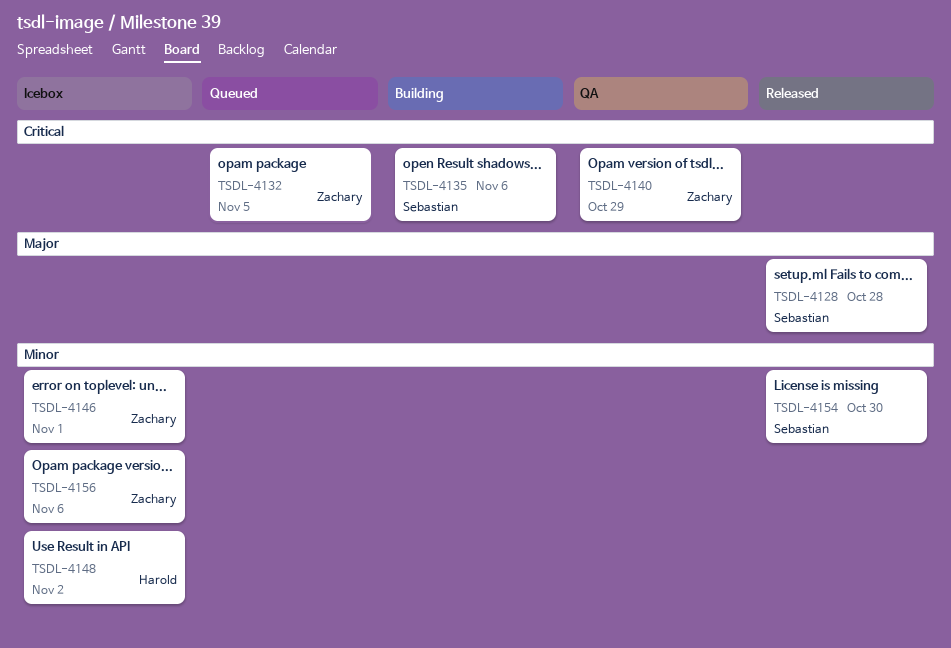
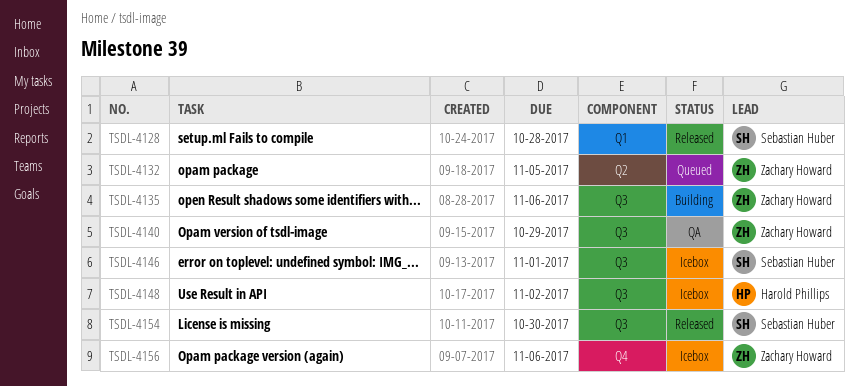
TSDL-4135, owner: Sebastian Huber -> Zachary Howard
TSDL-4146, owner: Zachary Howard -> Sebastian Huber

